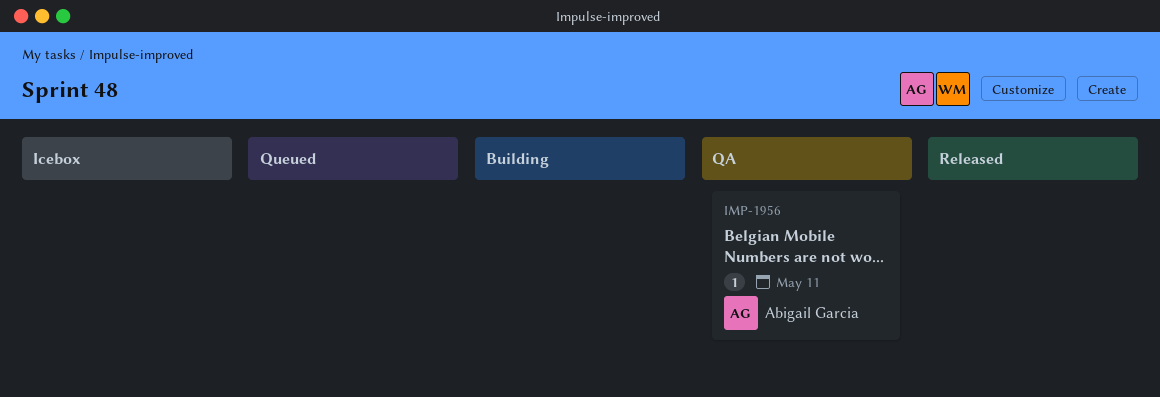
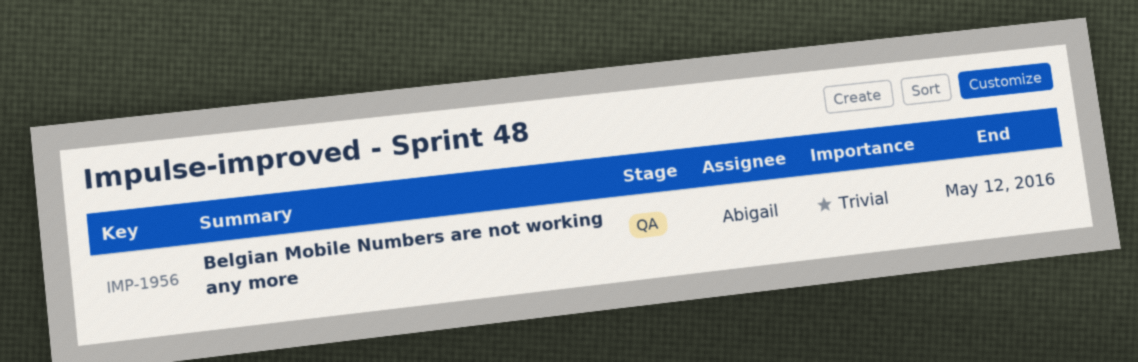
IMP-1956, due: May 11 -> May 12

